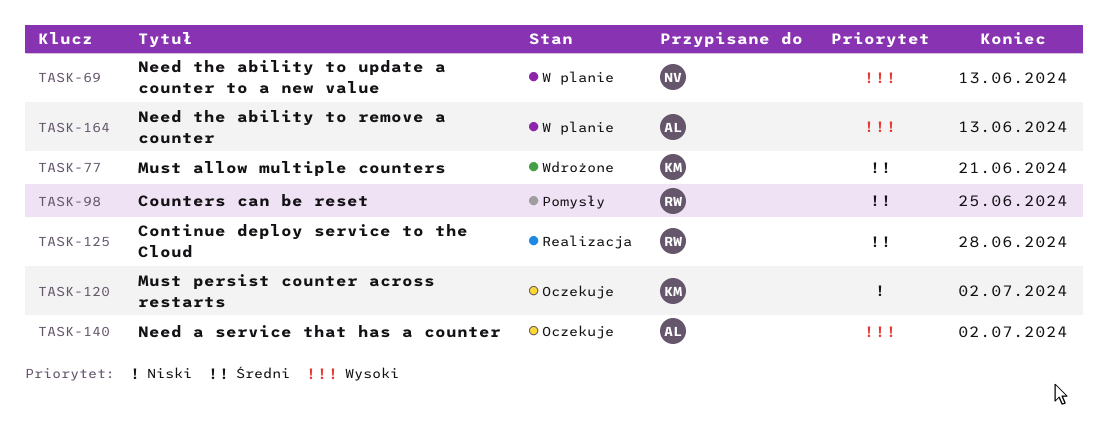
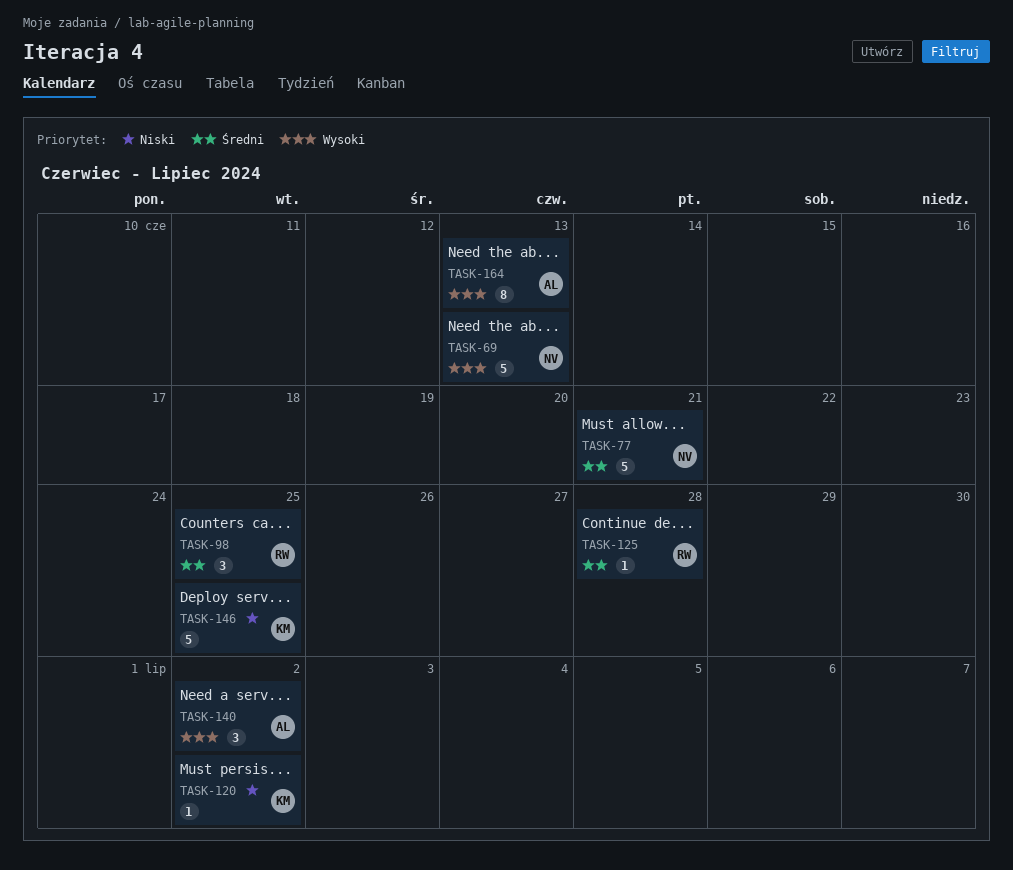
TASK-77, owner: KM -> NV
TASK-146: none -> present

